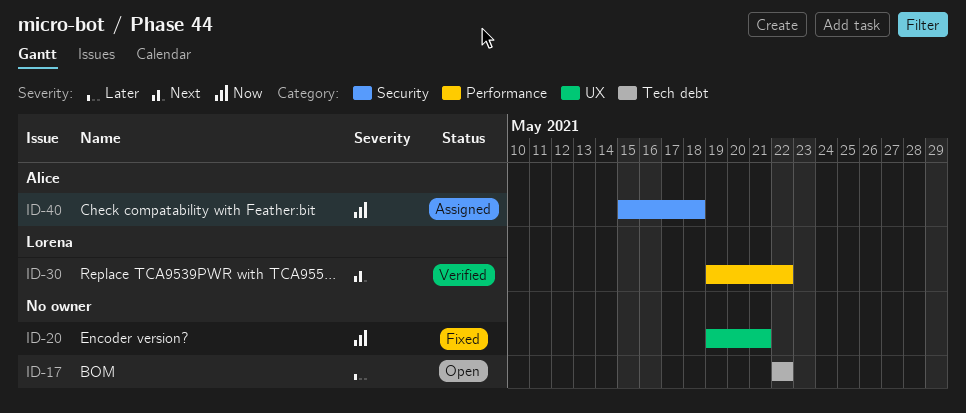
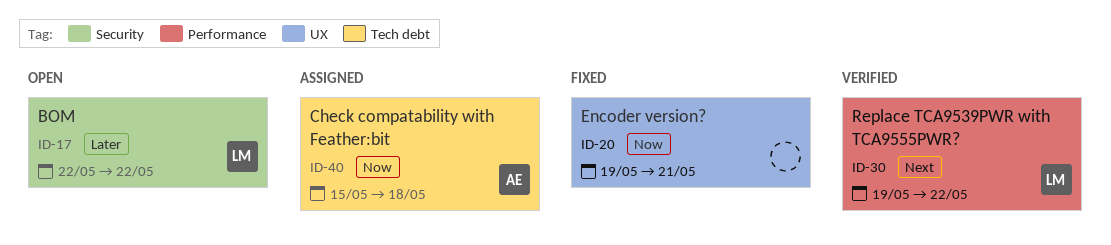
ID-17, owner: none -> Lorena
ID-17, label: Tech debt -> Security
ID-40, label: Security -> Tech debt

